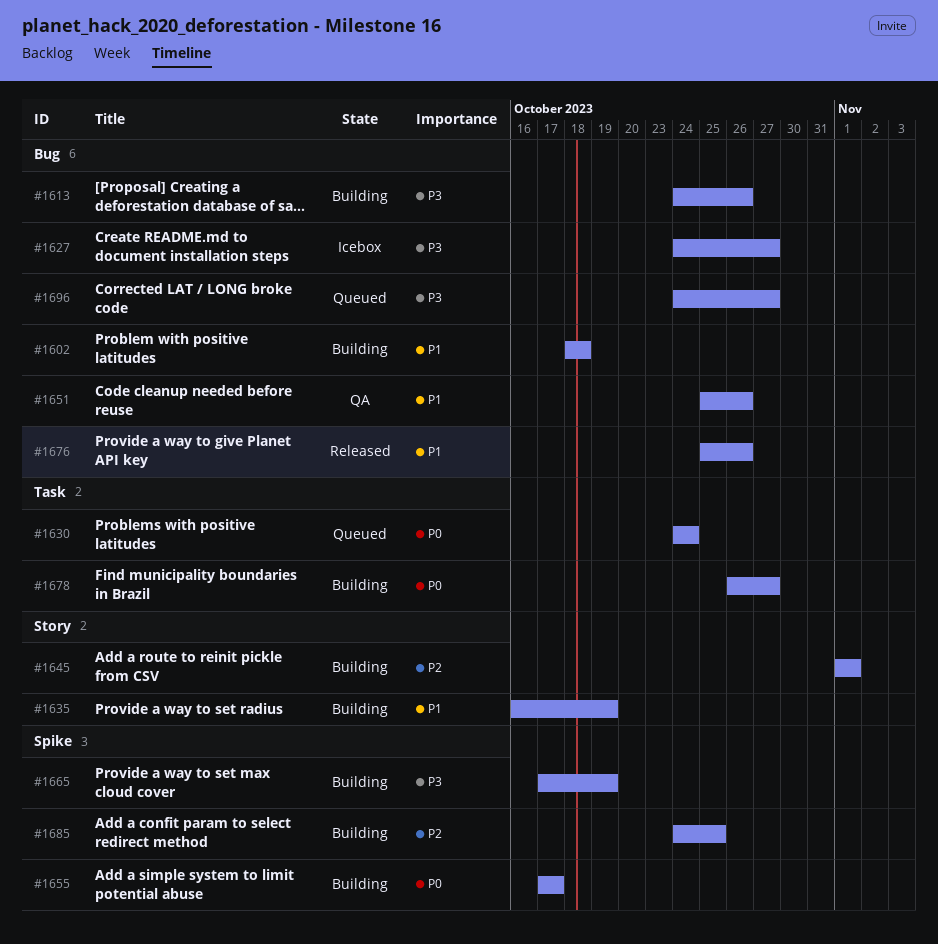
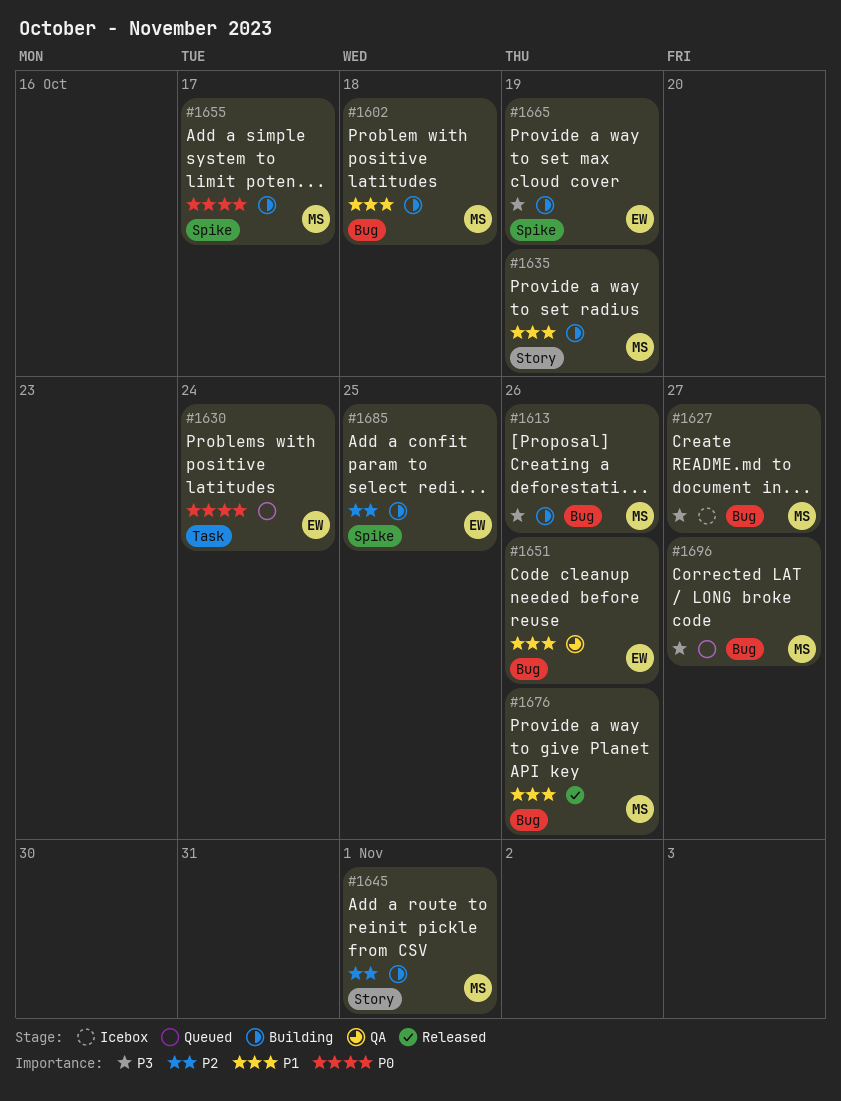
#1678: present -> none

